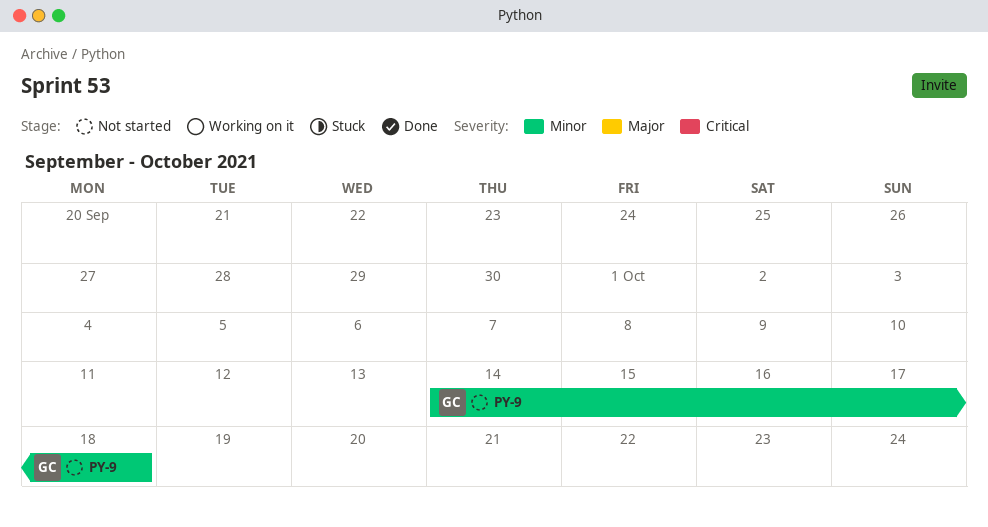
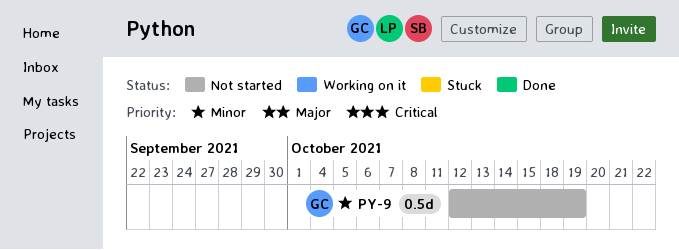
PY-9, start: Oct 14 -> Oct 12
PY-9, due: Oct 18 -> Oct 19

